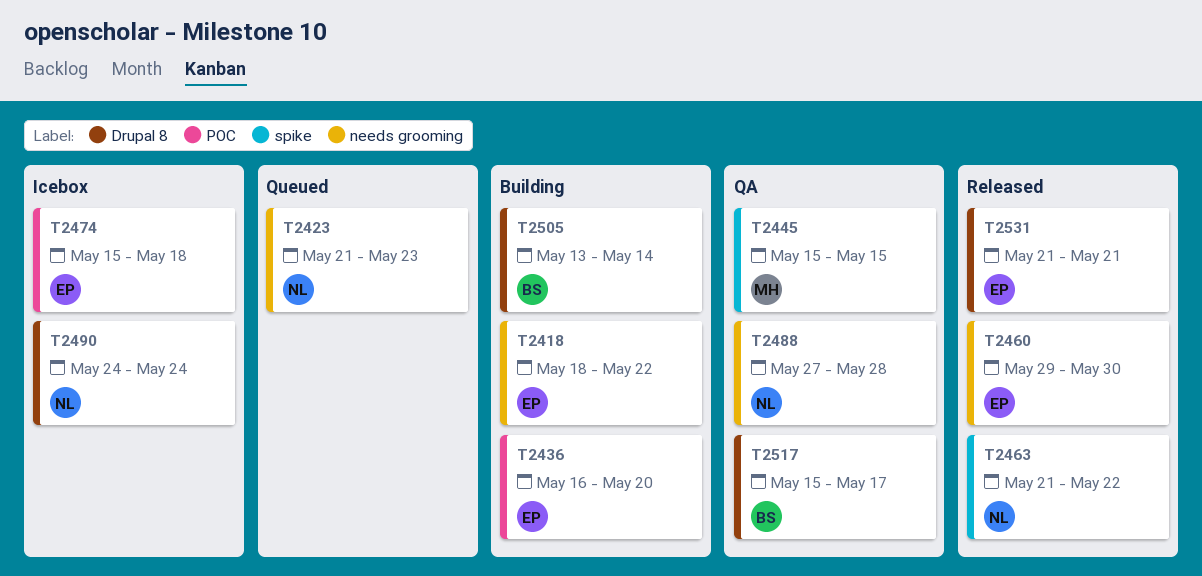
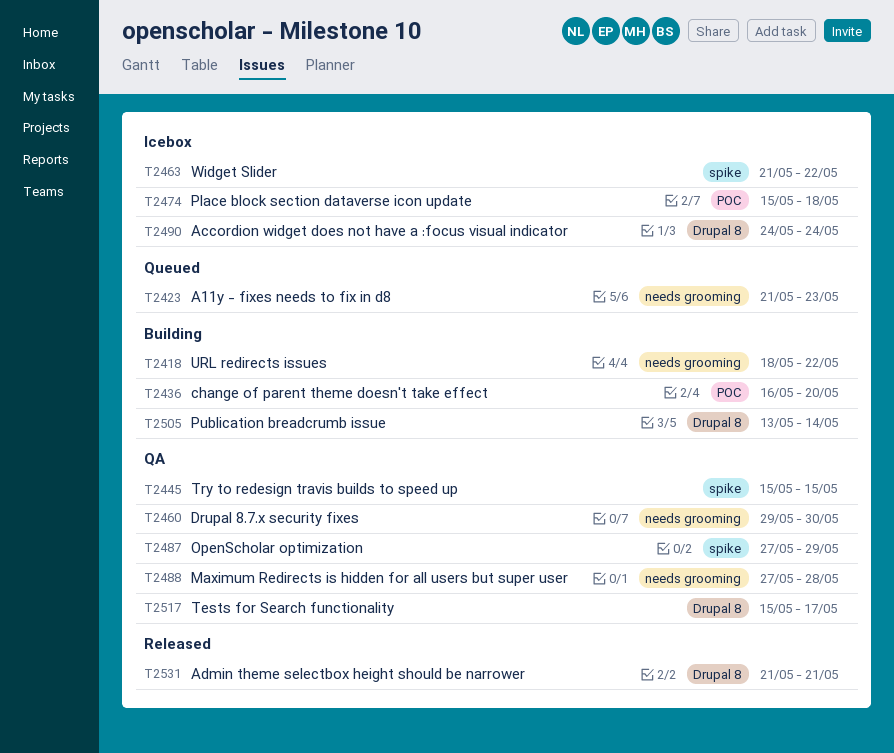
T2460, status: Released -> QA
T2463, status: Released -> Icebox
T2487: none -> present

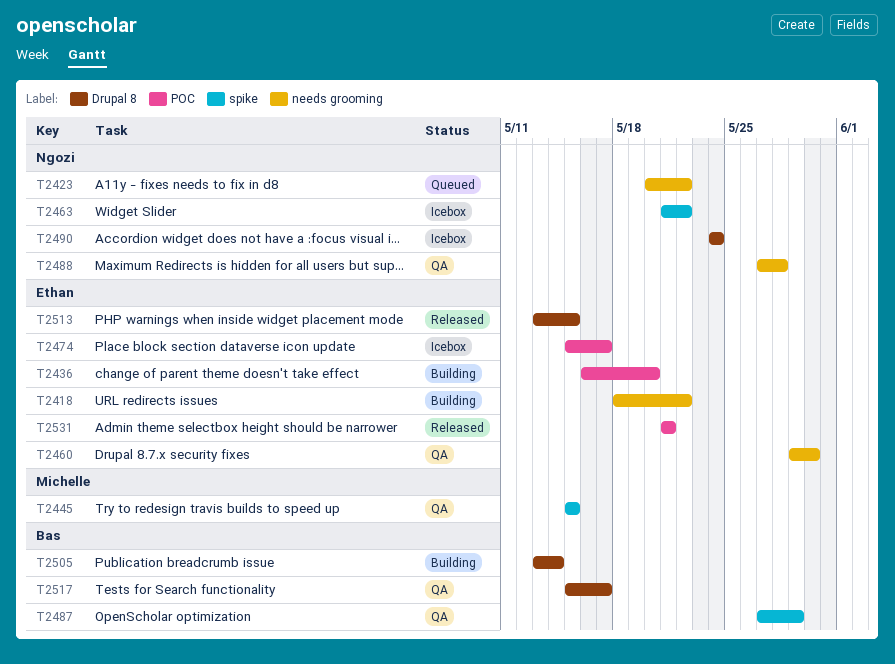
T2423, start: May 21 -> May 20
T2423, due: May 23 -> May 22
T2474, due: May 18 -> May 17
T2513: none -> present
T2531, label: Drupal 8 -> POC

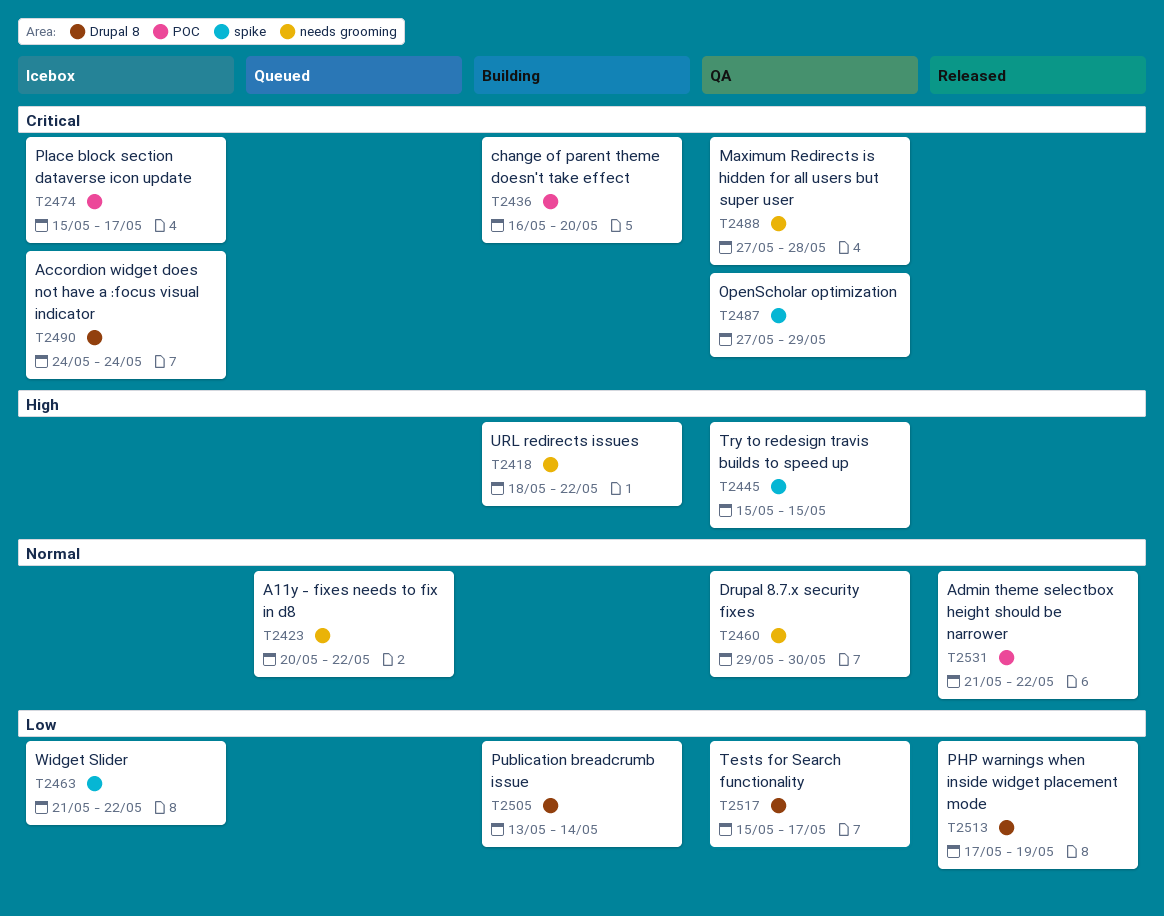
T2513, start: May 13 -> May 17
T2513, due: May 15 -> May 19
T2531, due: May 21 -> May 22

